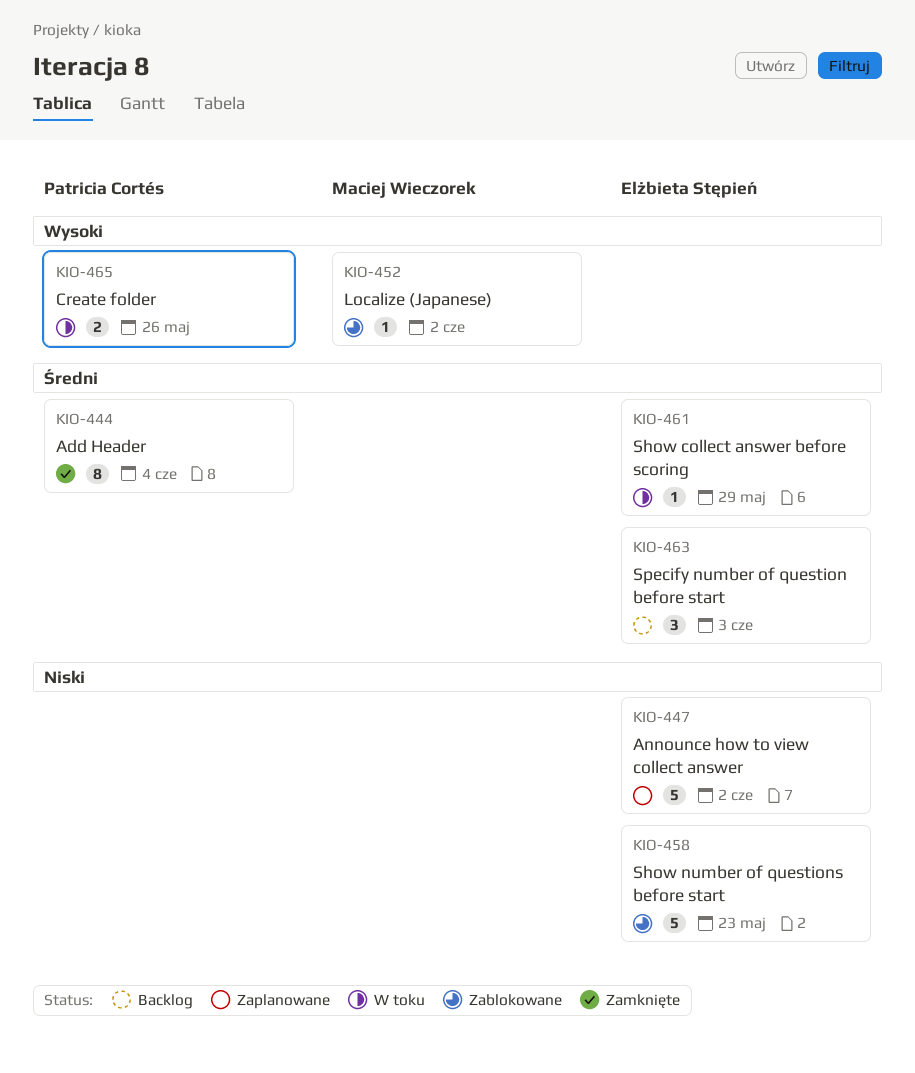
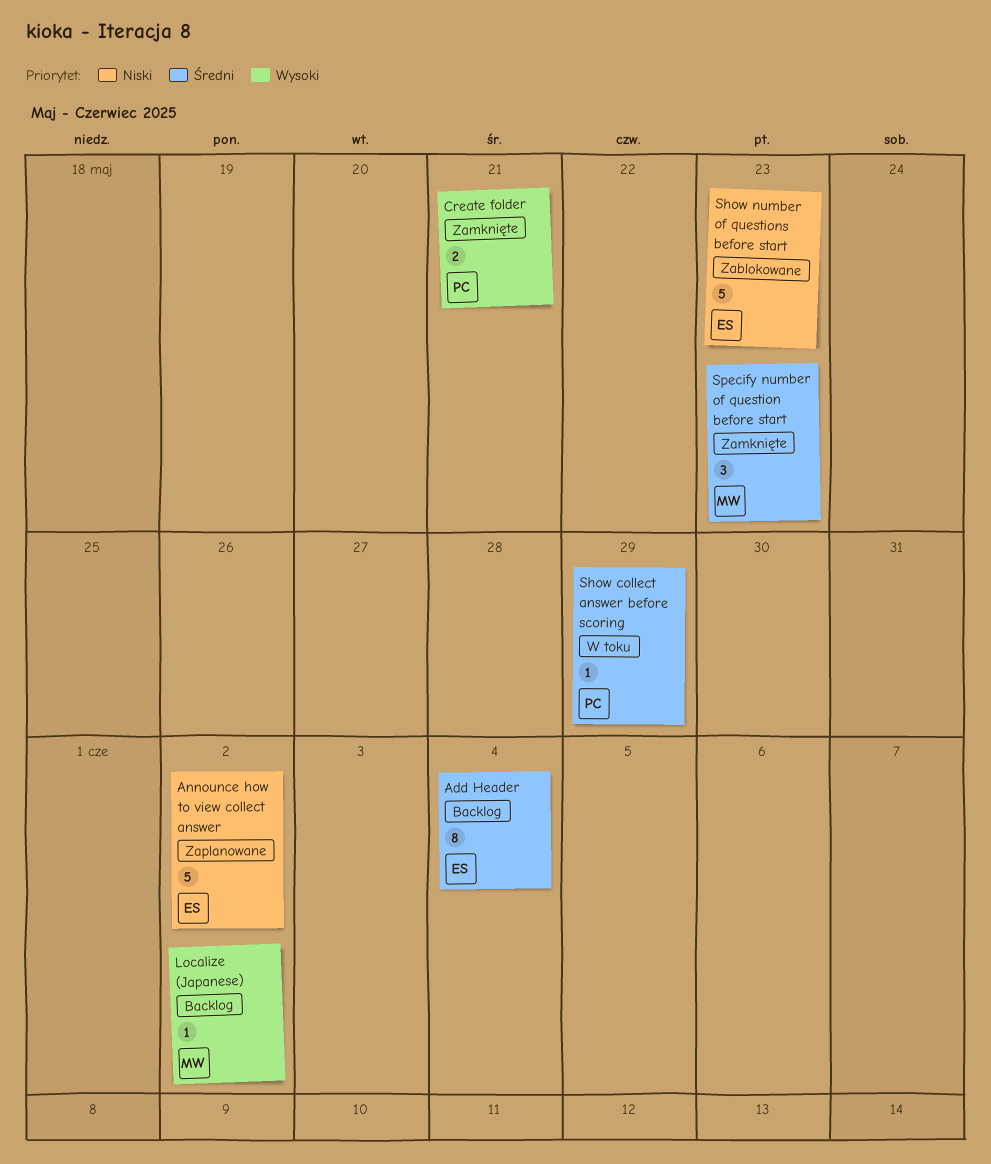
Add Header, status: Zamknięte -> Backlog
Add Header, owner: Patricia Cortés -> Elżbieta Stępień
Create folder, status: W toku -> Zamknięte
Create folder, due: May 26 -> May 21
Localize (Japanese), status: Zablokowane -> Backlog
Show collect answer before scoring, owner: Elżbieta Stępień -> Patricia Cortés
Specify number of question before start, status: Backlog -> Zamknięte
Specify number of question before start, owner: Elżbieta Stępień -> Maciej Wieczorek
Specify number of question before start, due: Jun 3 -> May 23

